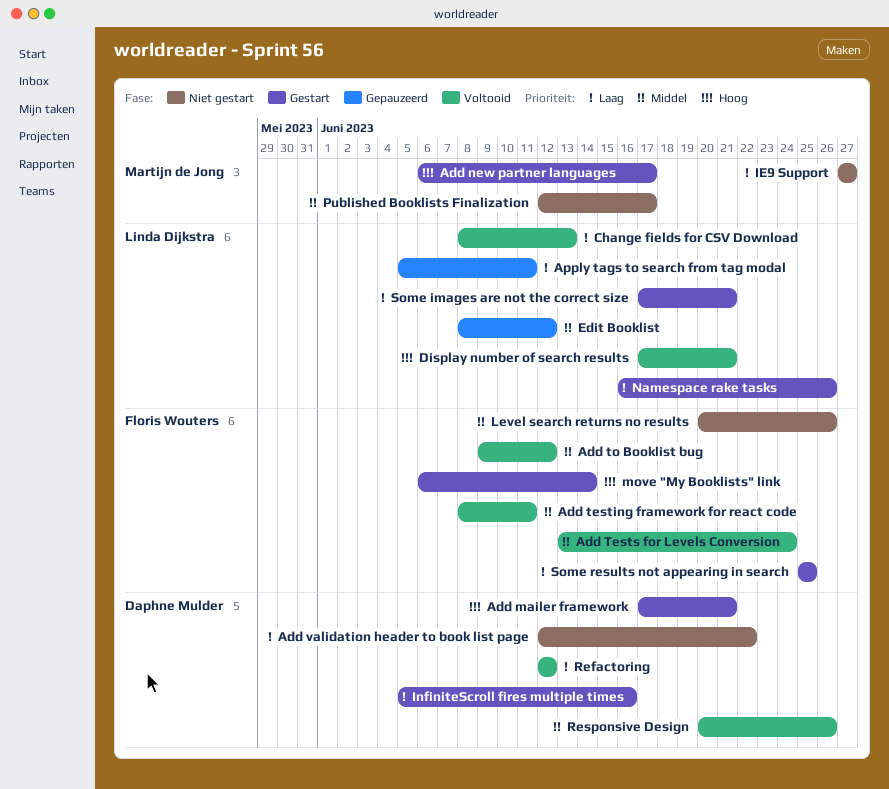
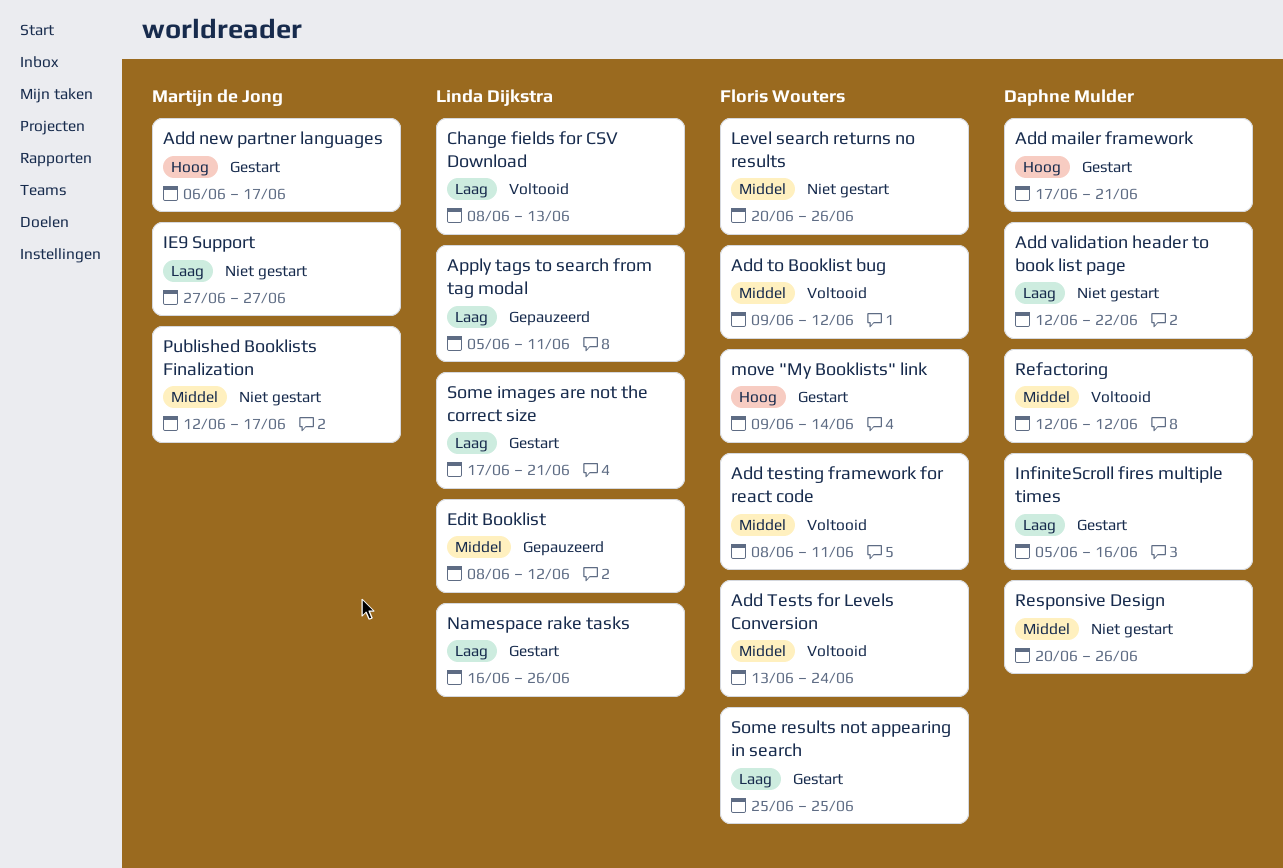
Display number of search results: present -> none
move "My Booklists" link, start: Jun 6 -> Jun 9
Refactoring, priority: Laag -> Middel
Responsive Design, status: Voltooid -> Niet gestart

